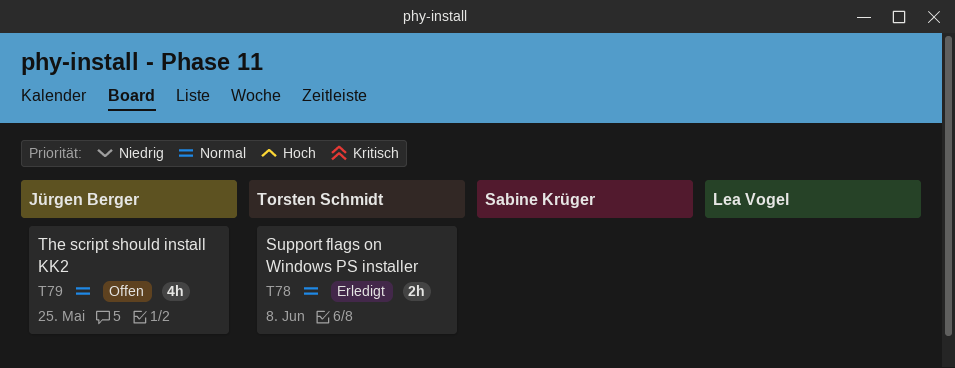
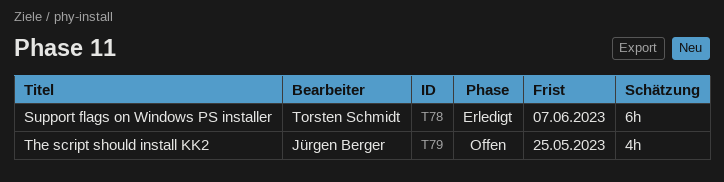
T78, estimate: 2h -> 6h
T78, due: Jun 8 -> Jun 7

